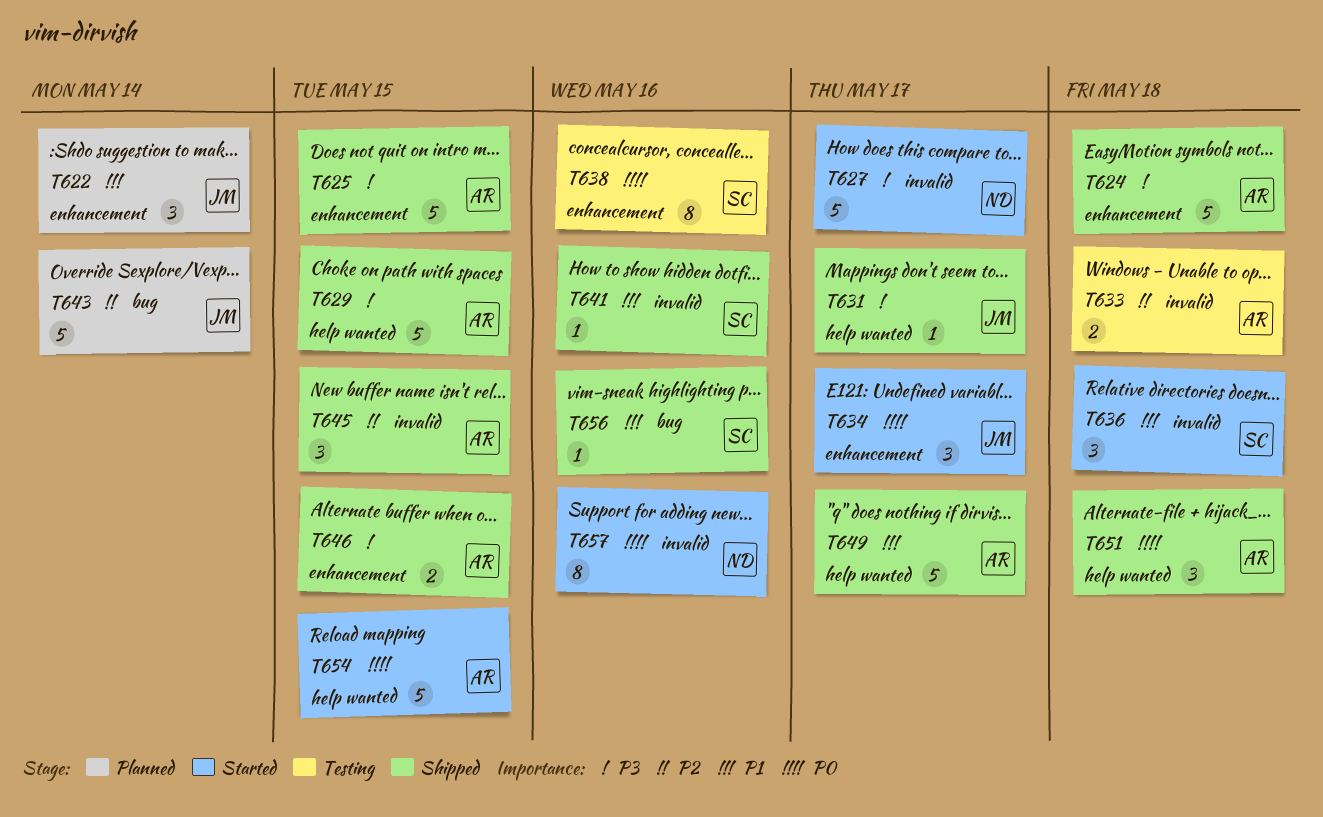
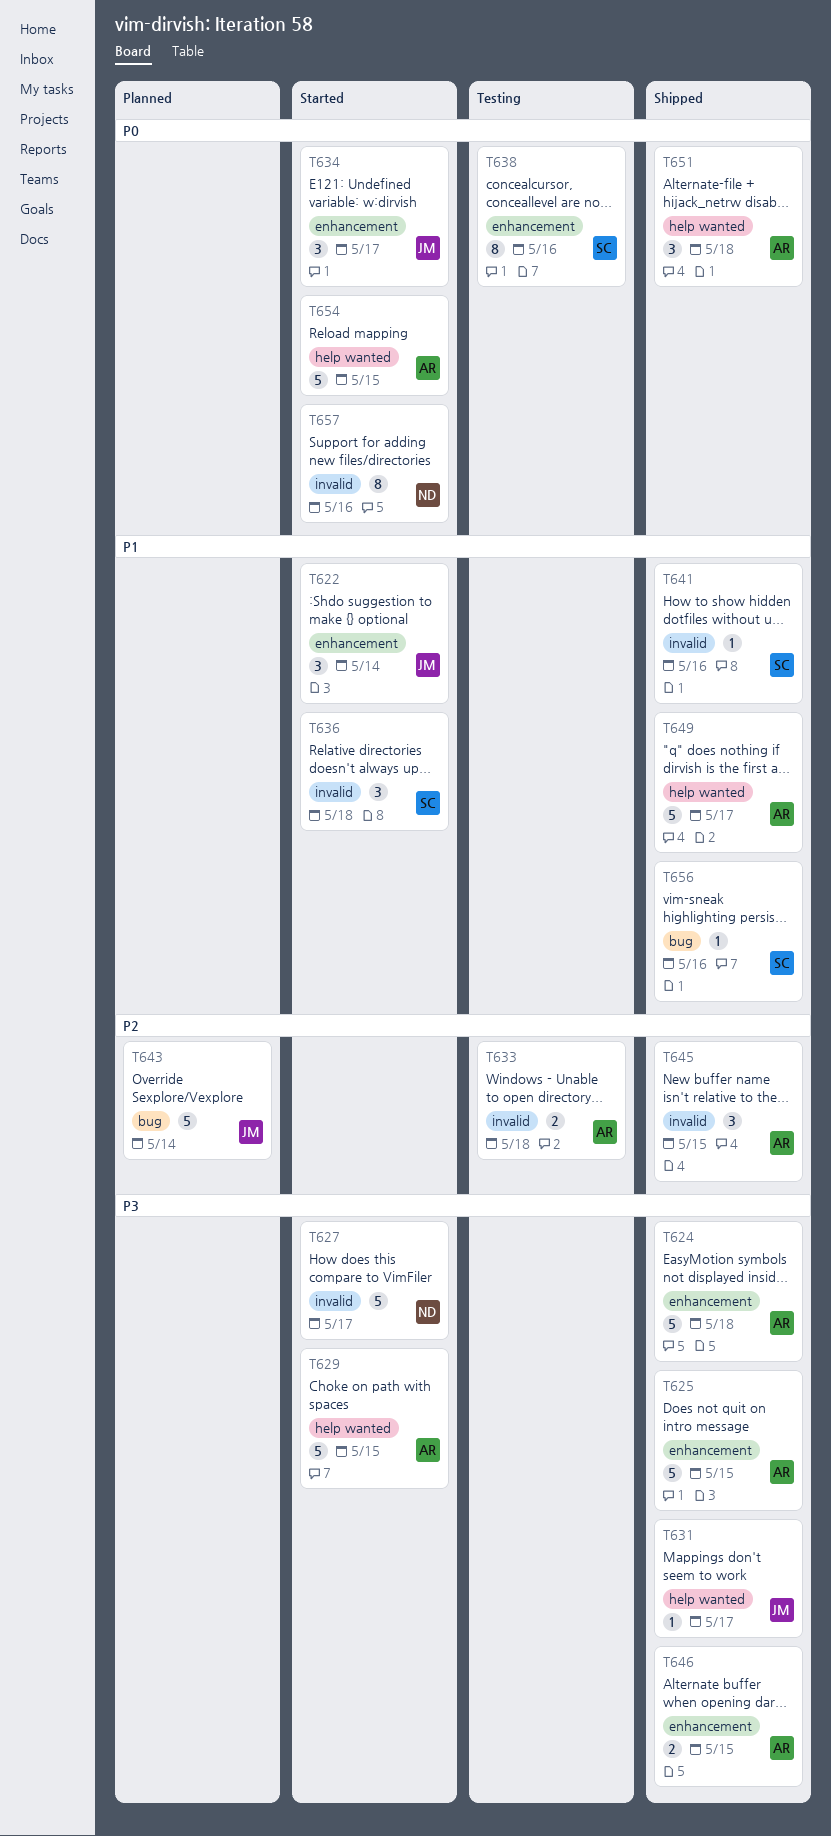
T622, status: Planned -> Started
T629, status: Shipped -> Started

